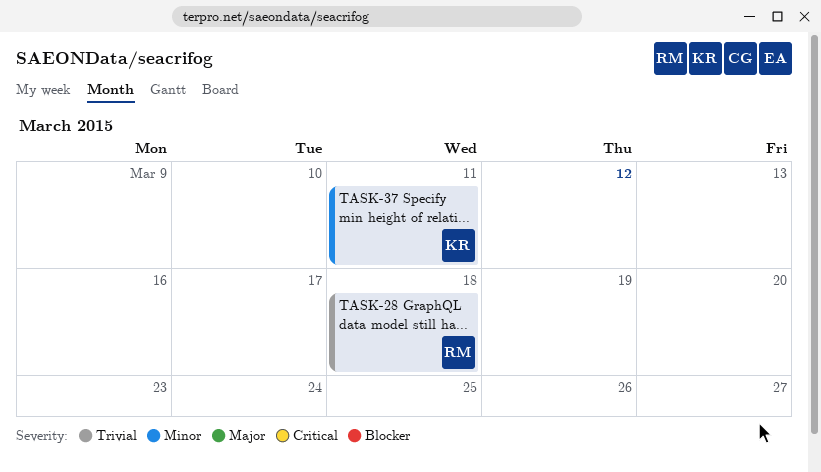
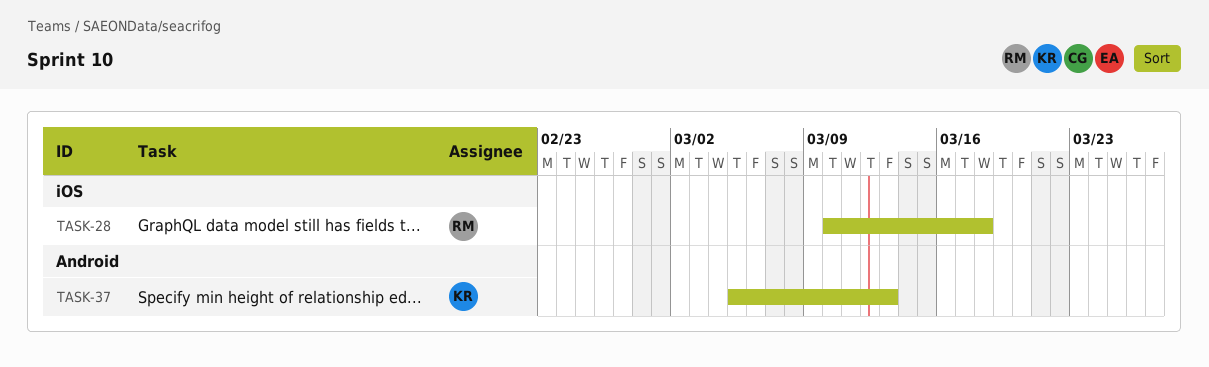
TASK-37, due: Mar 11 -> Mar 13

